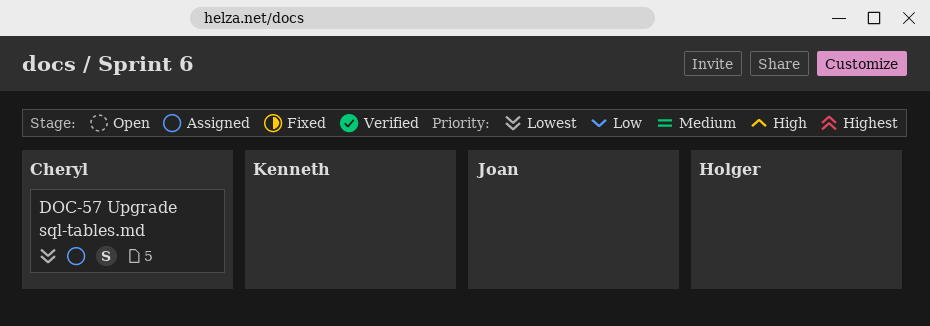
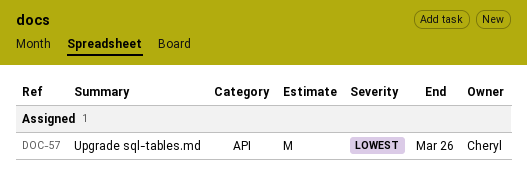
DOC-57, estimate: S -> M

